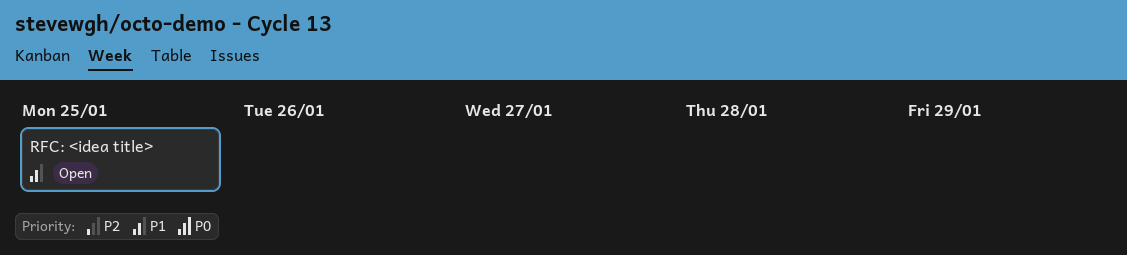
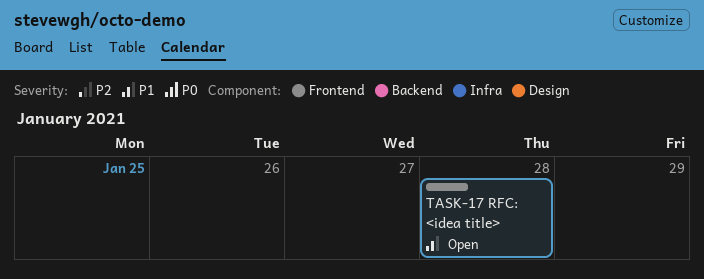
RFC: <idea title>, due: Jan 25 -> Jan 28

